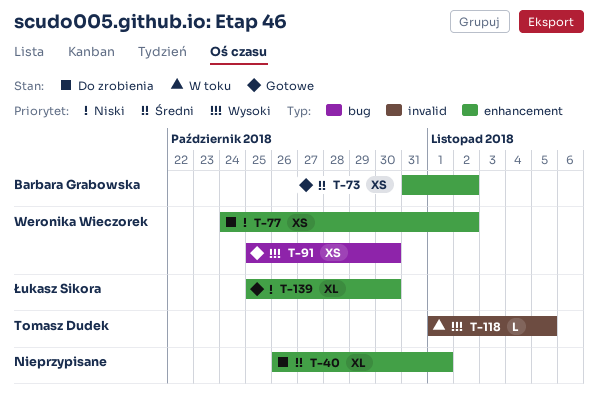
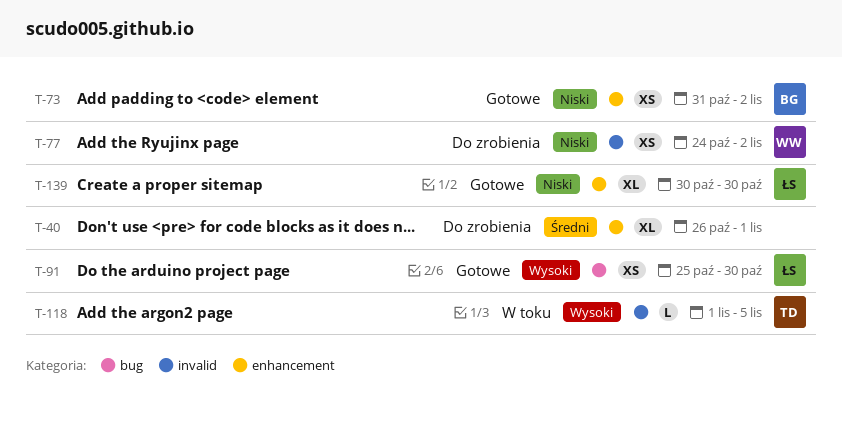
T-73, priority: Średni -> Niski
T-77, label: enhancement -> invalid
T-91, owner: Weronika Wieczorek -> Łukasz Sikora
T-139, start: Oct 25 -> Oct 30

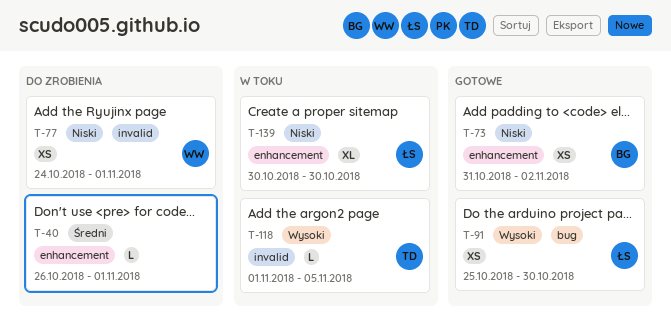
T-40, estimate: XL -> L
T-77, due: Nov 2 -> Nov 1
T-139, status: Gotowe -> W toku

